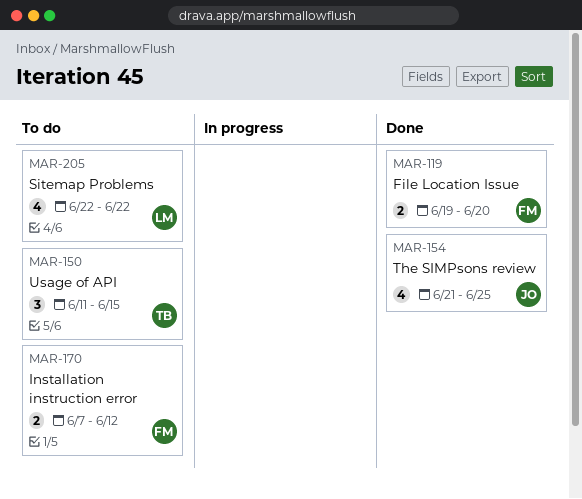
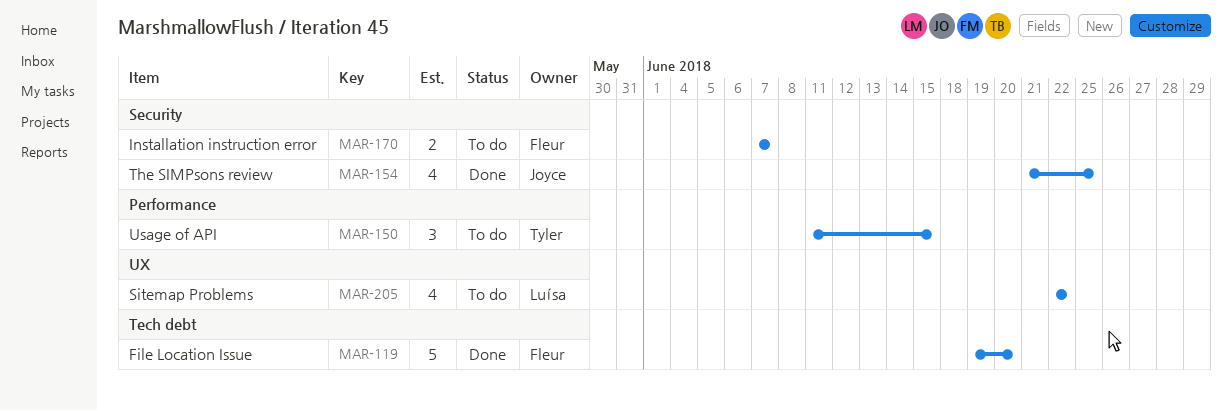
MAR-119, estimate: 2 -> 5
MAR-170, due: Jun 12 -> Jun 7

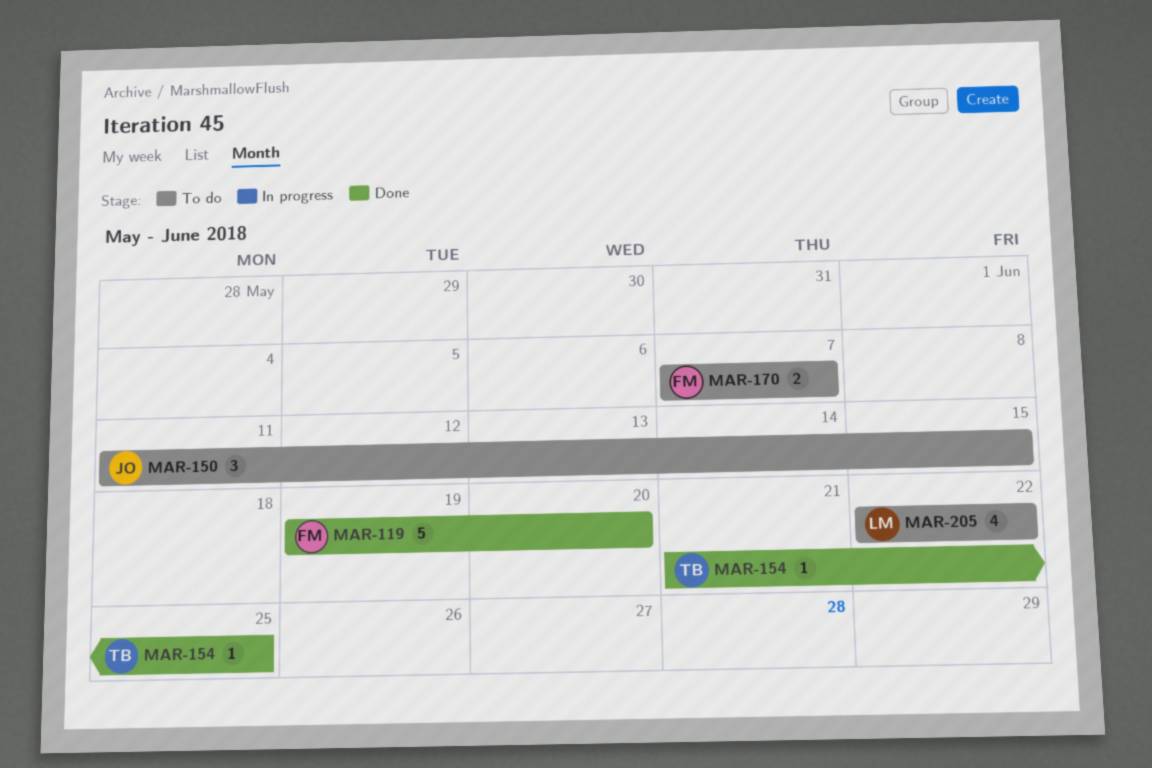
MAR-150, owner: Tyler -> Joyce
MAR-154, owner: Joyce -> Tyler
MAR-154, estimate: 4 -> 1

